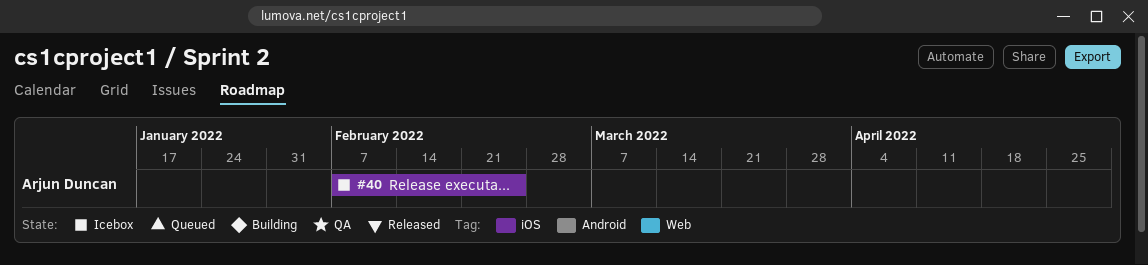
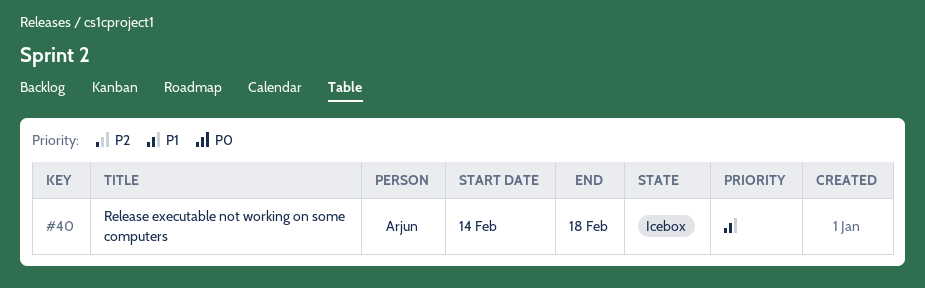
#40, start: Feb 7 -> Feb 14
#40, due: Feb 25 -> Feb 18

